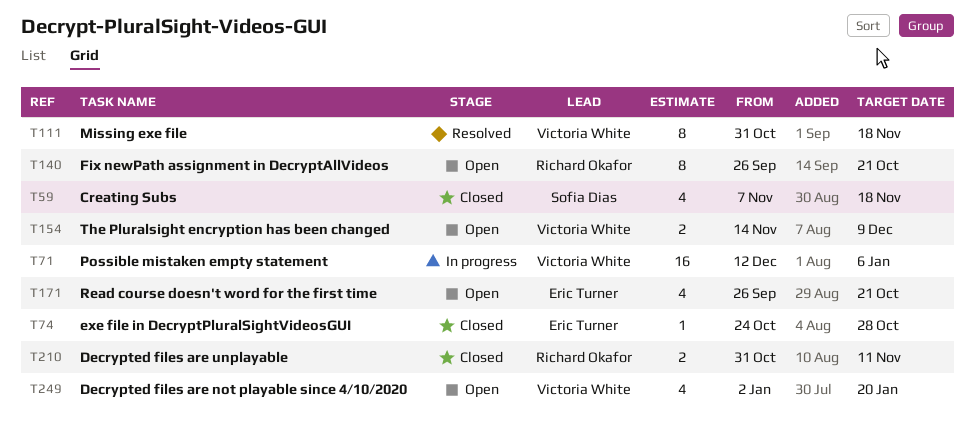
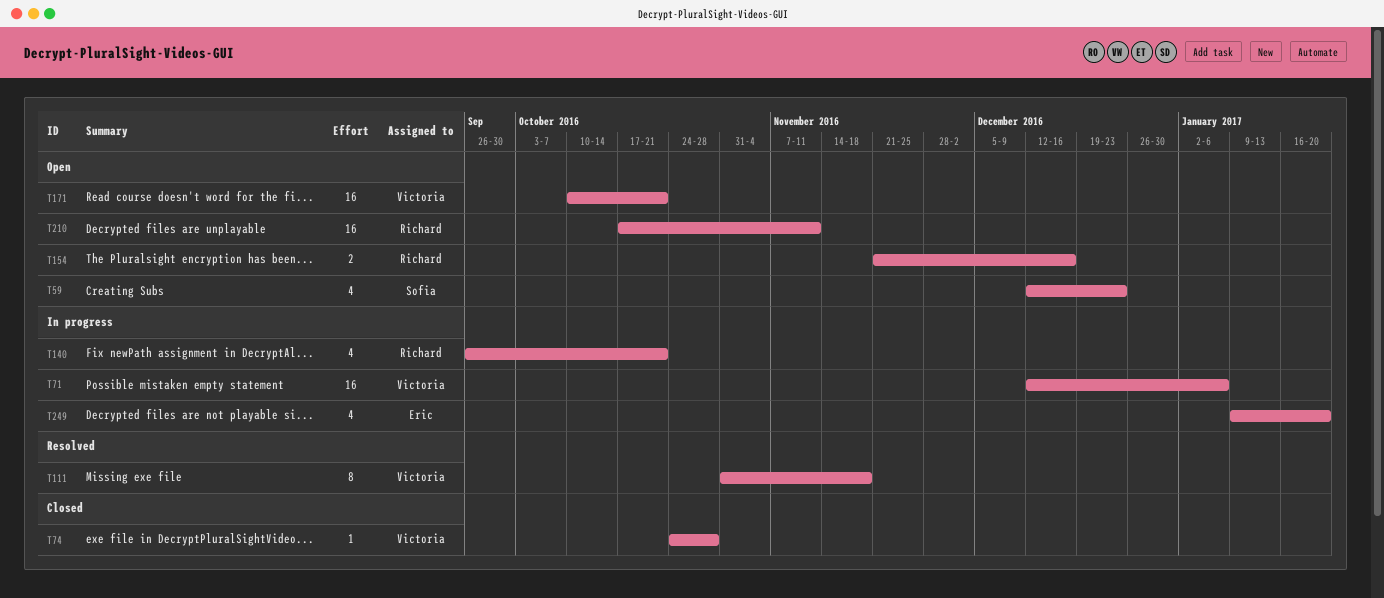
T59, status: Closed -> Open
T59, start: Nov 7 -> Dec 12
T59, due: Nov 18 -> Dec 23
T74, owner: Eric Turner -> Victoria White
T140, status: Open -> In progress
T140, estimate: 8 -> 4
T154, owner: Victoria White -> Richard Okafor
T154, start: Nov 14 -> Nov 21
T154, due: Dec 9 -> Dec 16
T171, owner: Eric Turner -> Victoria White
T171, estimate: 4 -> 16
T171, start: Sep 26 -> Oct 10
T210, status: Closed -> Open
T210, estimate: 2 -> 16
T210, start: Oct 31 -> Oct 17
T249, status: Open -> In progress
T249, owner: Victoria White -> Eric Turner
T249, start: Jan 2 -> Jan 9

